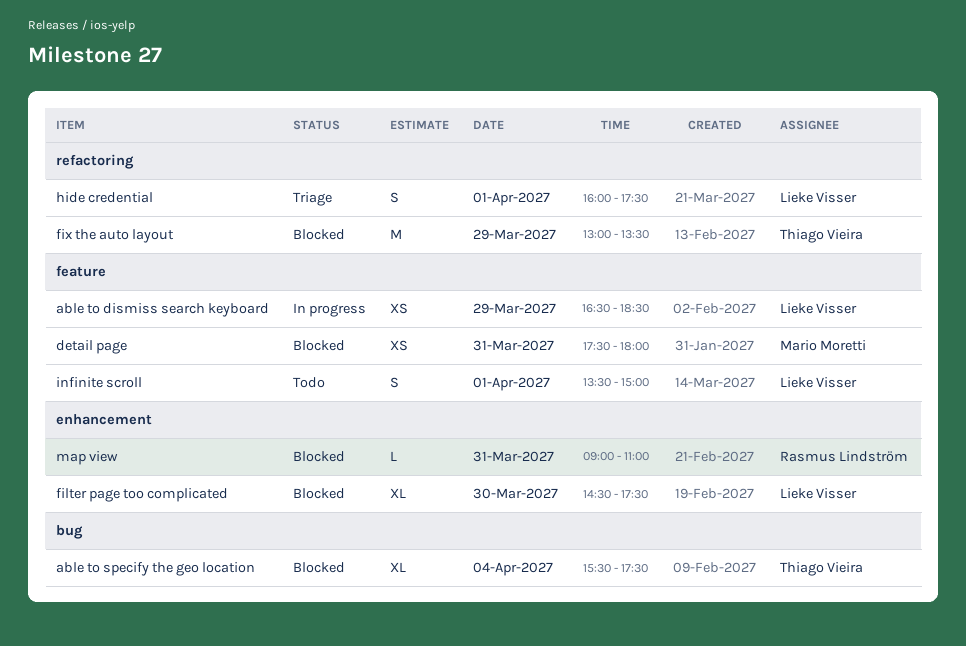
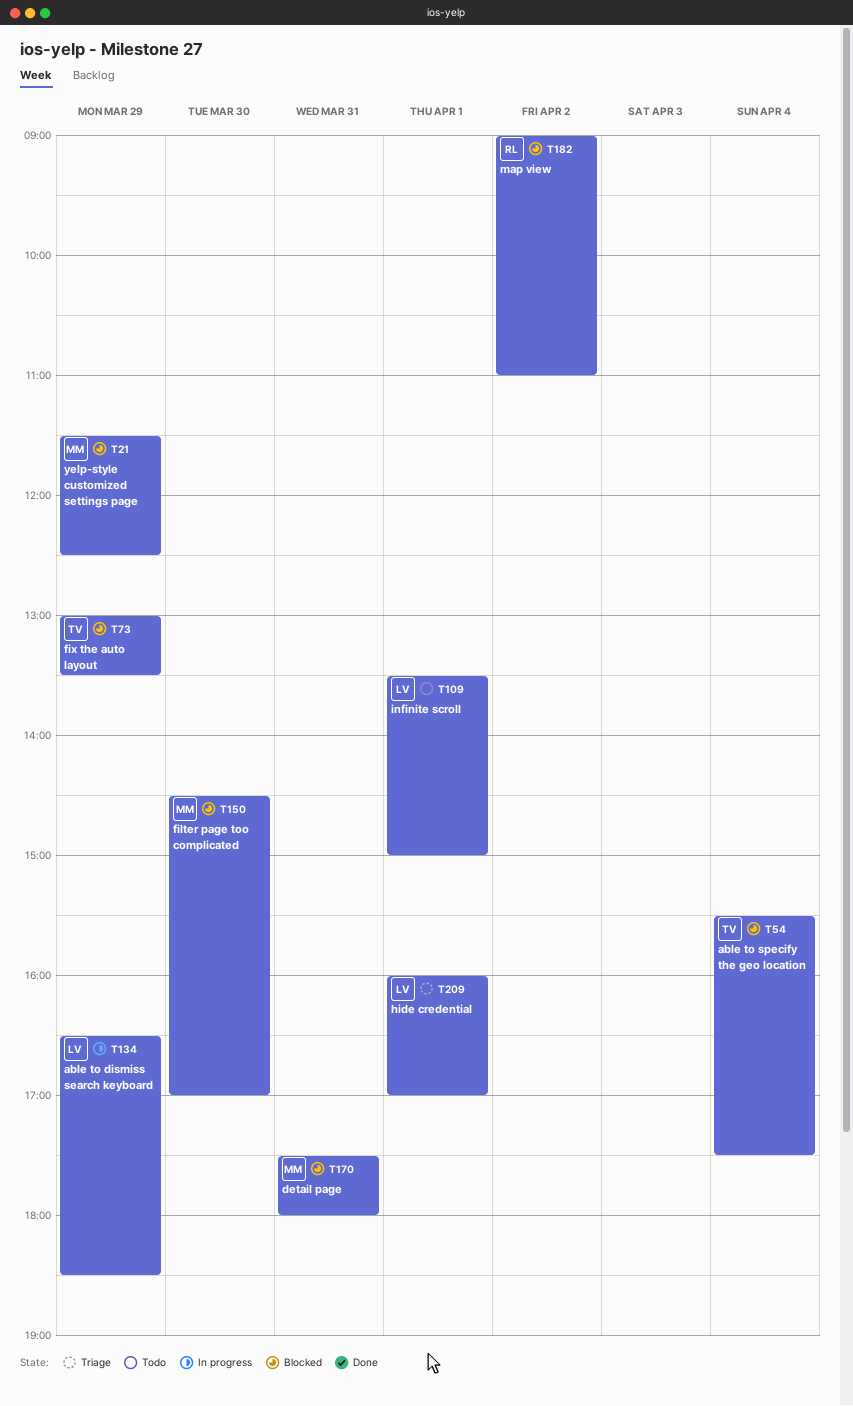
filter page too complicated, owner: Lieke Visser -> Mario Moretti
filter page too complicated, ends: 17:30 -> 17:00
hide credential, ends: 17:30 -> 17:00
map view, day: Mar 31 -> Apr 2
yelp-style customized settings page: none -> present

